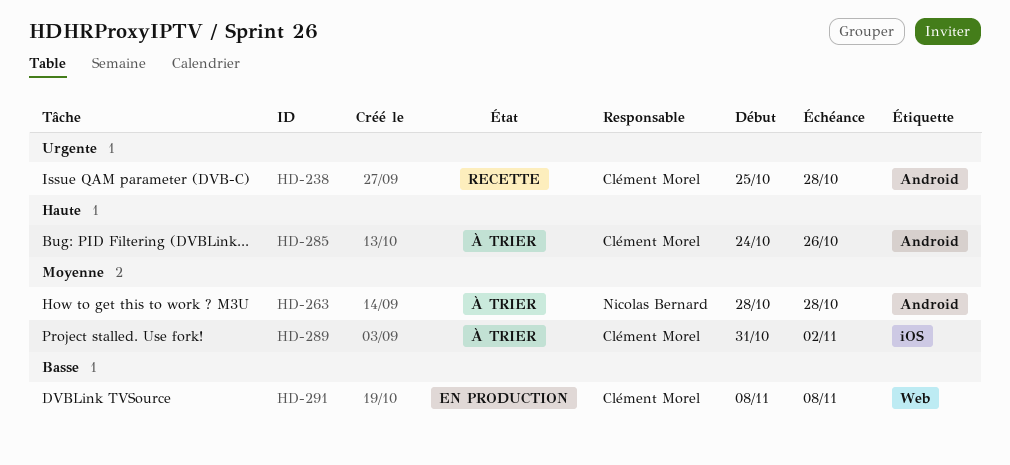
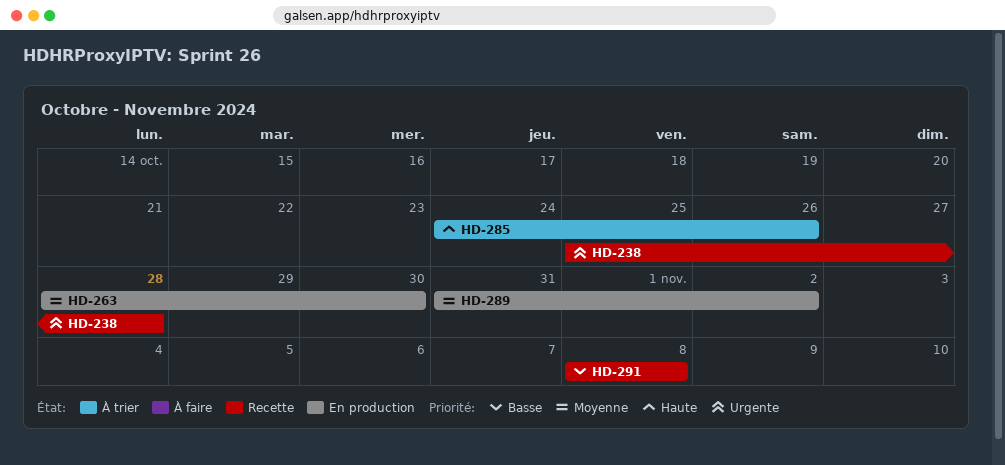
HD-263, status: À trier -> En production
HD-263, due: Oct 28 -> Oct 30
HD-289, status: À trier -> En production
HD-291, status: En production -> Recette

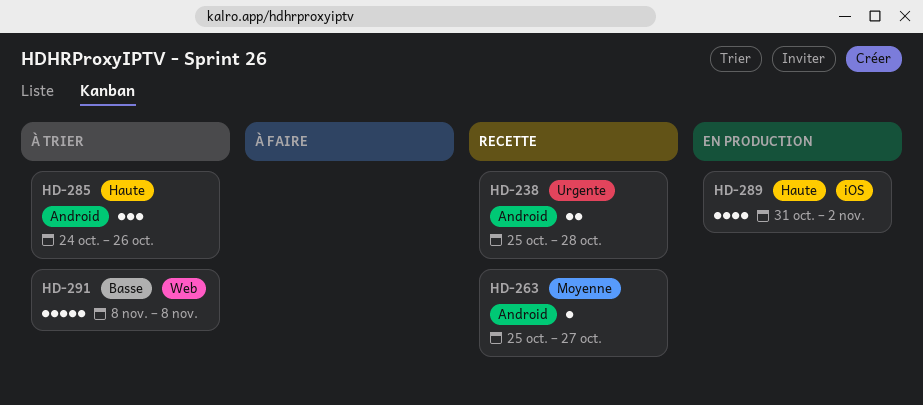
HD-263, status: En production -> Recette
HD-263, start: Oct 28 -> Oct 25
HD-263, due: Oct 30 -> Oct 27
HD-289, priority: Moyenne -> Haute
HD-291, status: Recette -> À trier

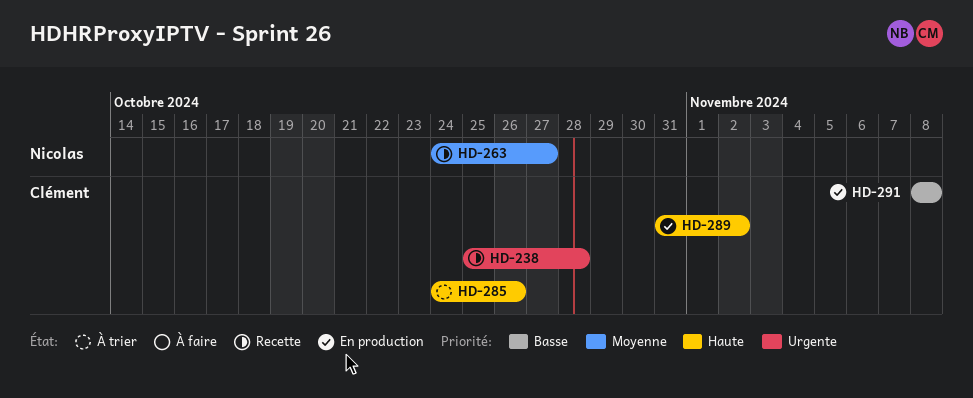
HD-263, start: Oct 25 -> Oct 24
HD-291, status: À trier -> En production

